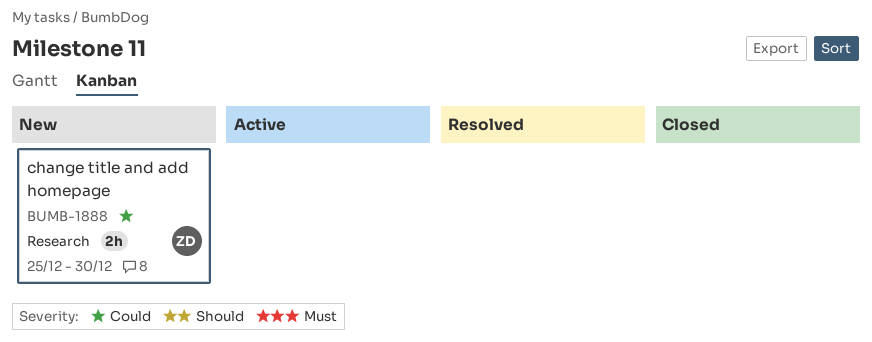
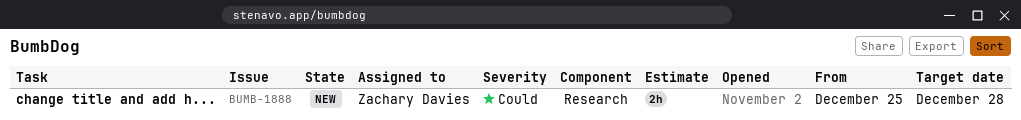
BUMB-1888, due: Dec 30 -> Dec 28

